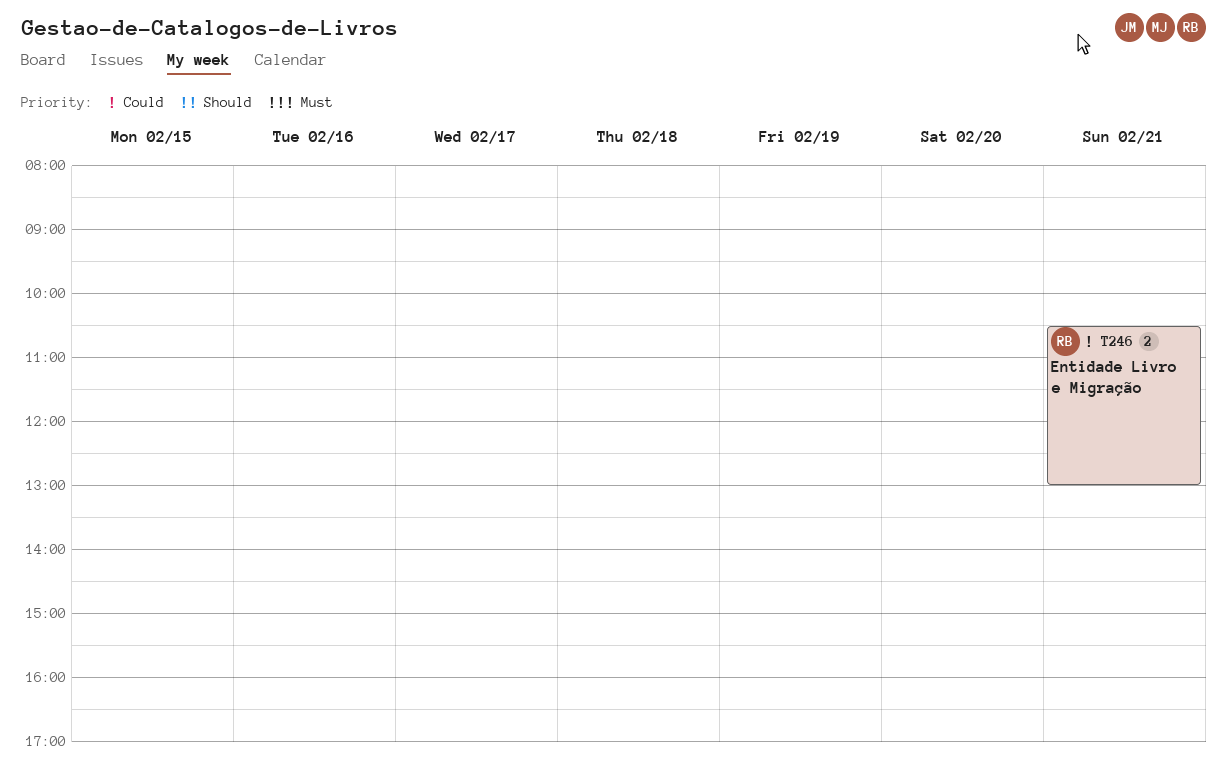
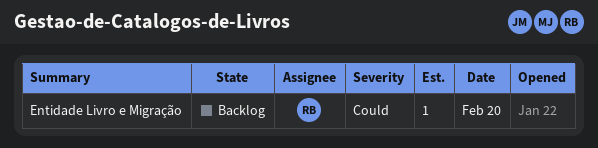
Entidade Livro e Migração, estimate: 2 -> 1
Entidade Livro e Migração, day: Feb 21 -> Feb 20

